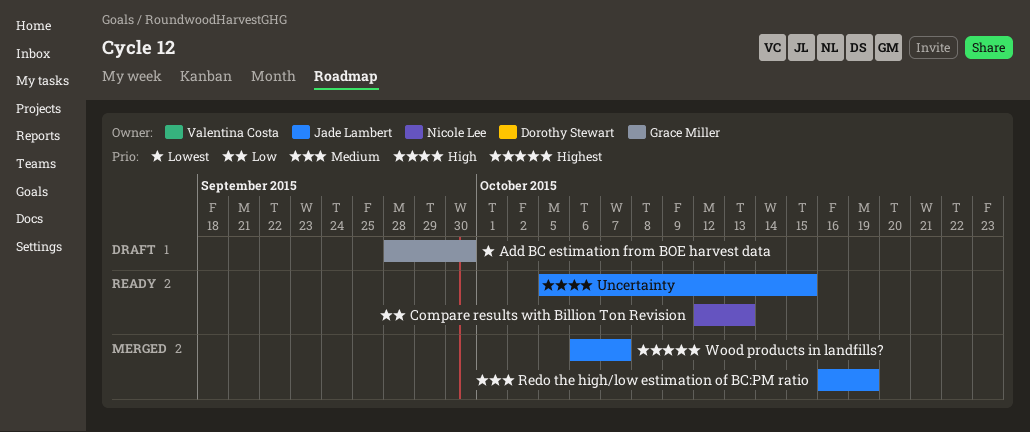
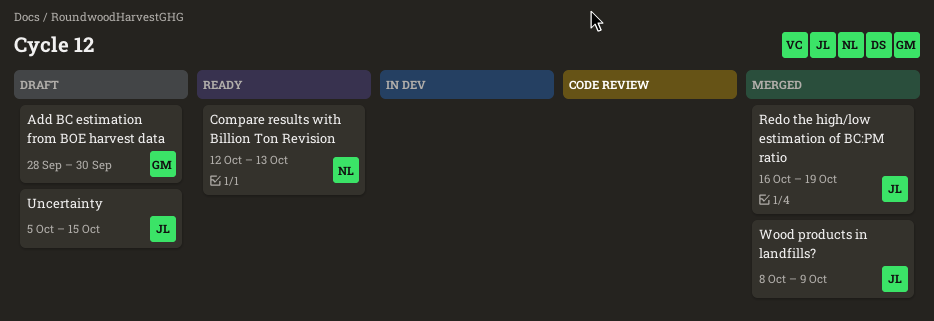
Uncertainty, status: Ready -> Draft
Wood products in landfills?, start: Oct 6 -> Oct 8
Wood products in landfills?, due: Oct 7 -> Oct 9

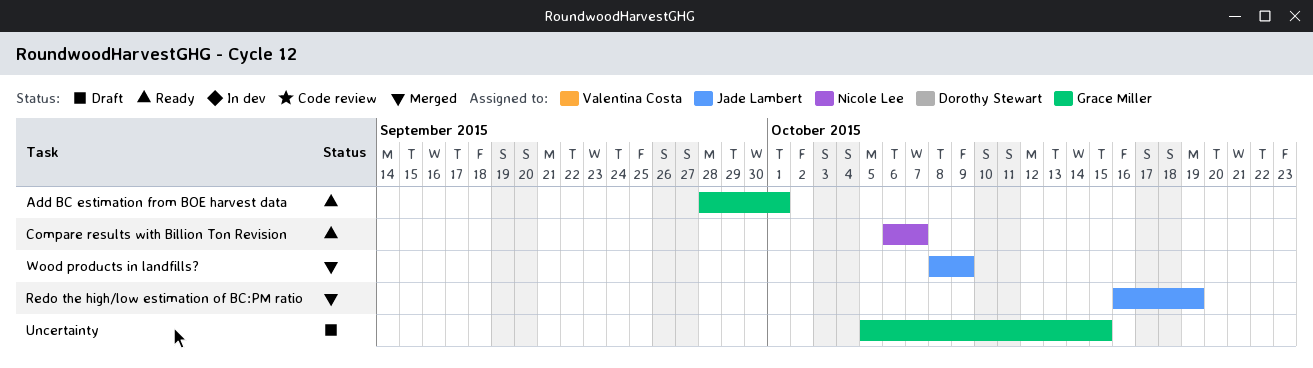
Add BC estimation from BOE harvest data, status: Draft -> Ready
Add BC estimation from BOE harvest data, due: Sep 30 -> Oct 1
Compare results with Billion Ton Revision, start: Oct 12 -> Oct 6
Compare results with Billion Ton Revision, due: Oct 13 -> Oct 7
Uncertainty, owner: Jade Lambert -> Grace Miller

